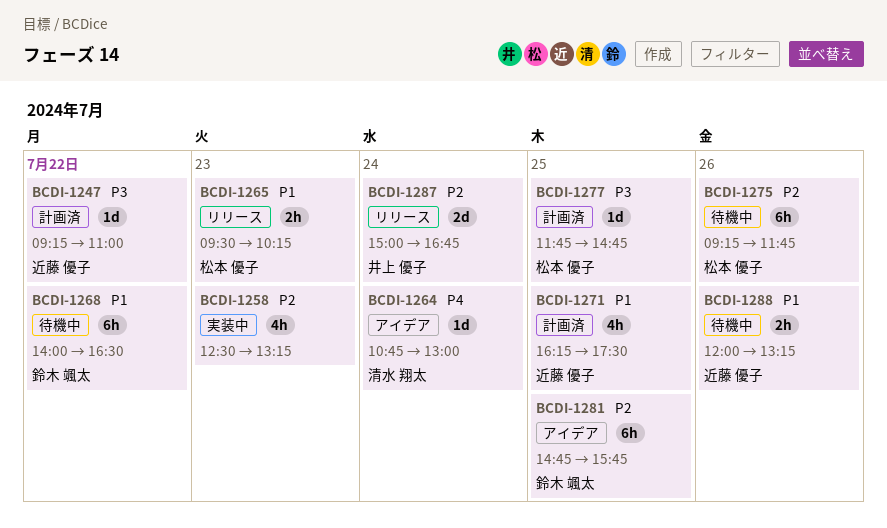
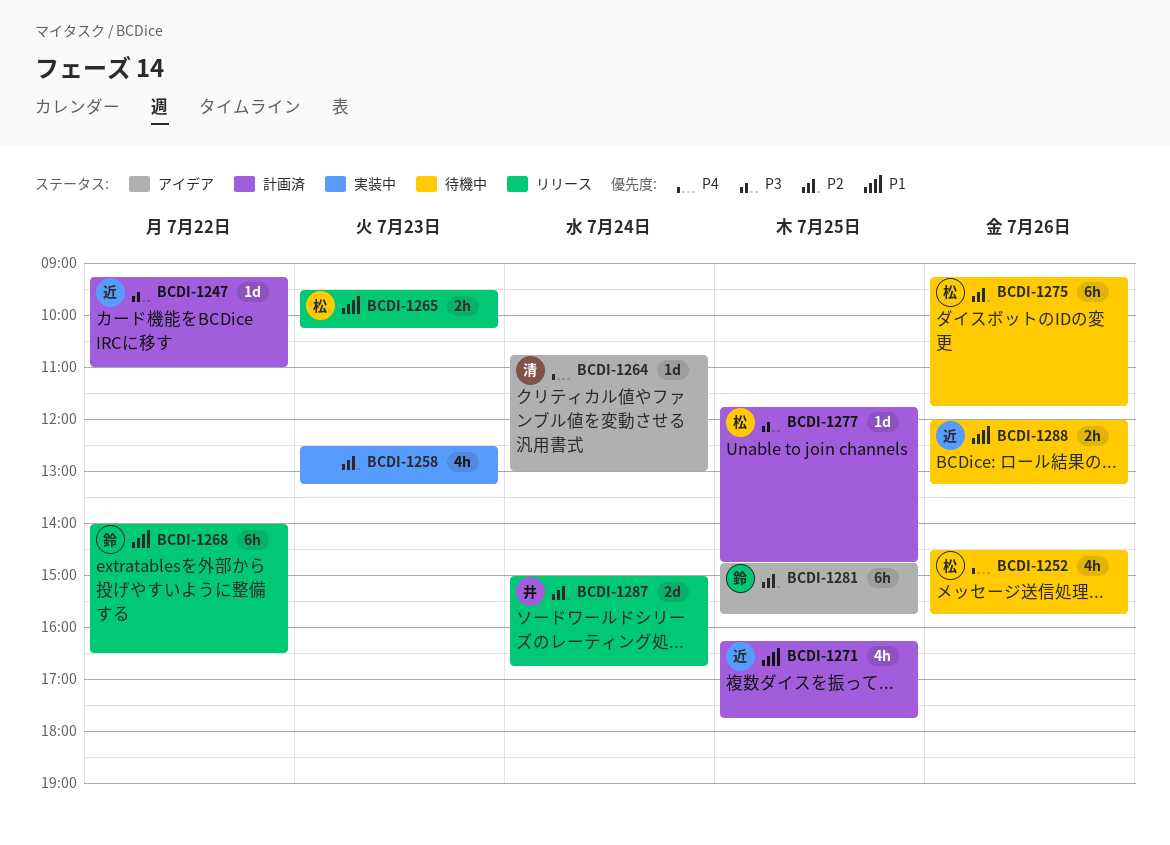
BCDI-1252: none -> present
BCDI-1268, status: 待機中 -> リリース
BCDI-1271, ends: 17:30 -> 17:45

